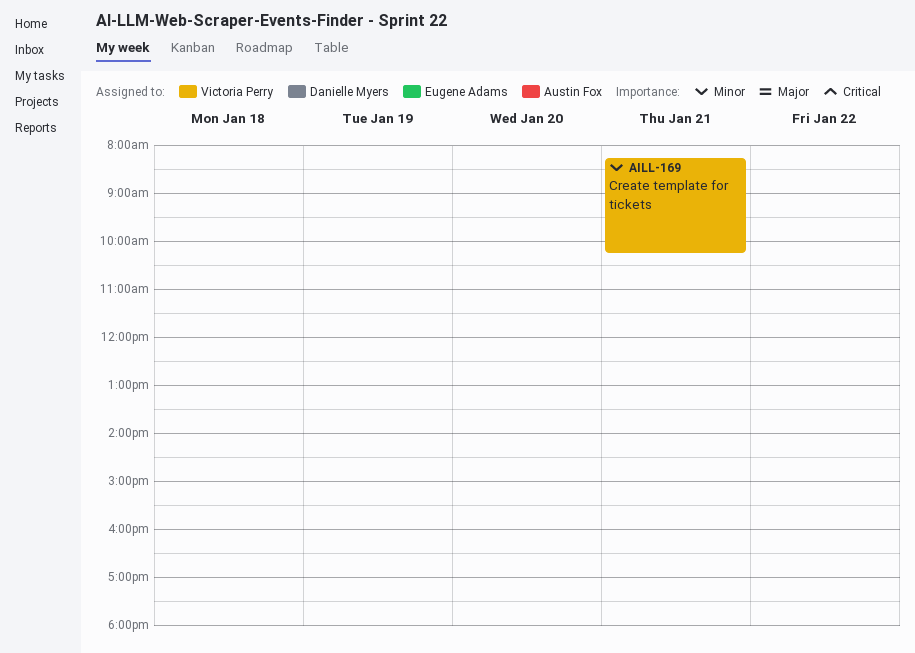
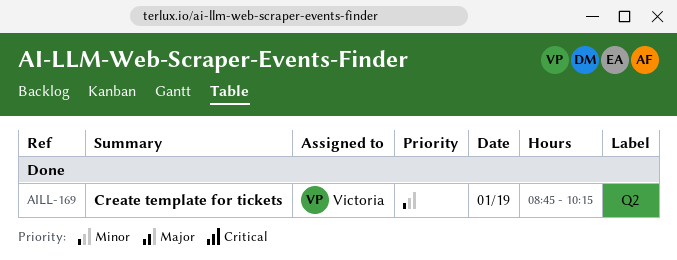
AILL-169, day: Jan 21 -> Jan 19
AILL-169, begins: 08:15 -> 08:45

